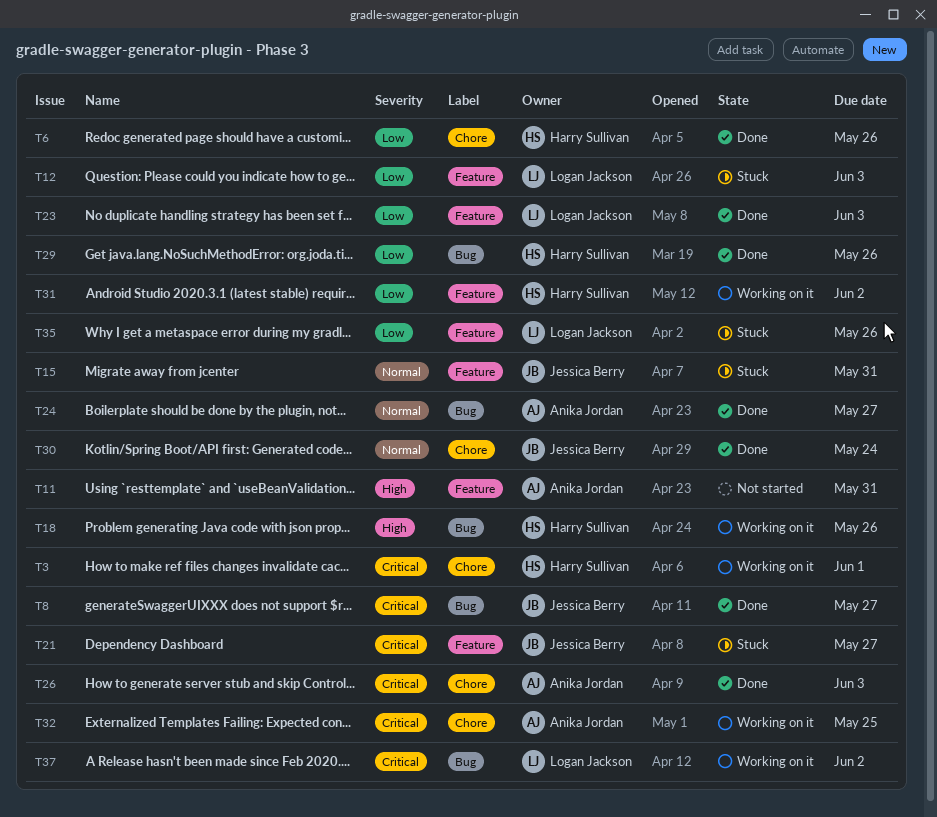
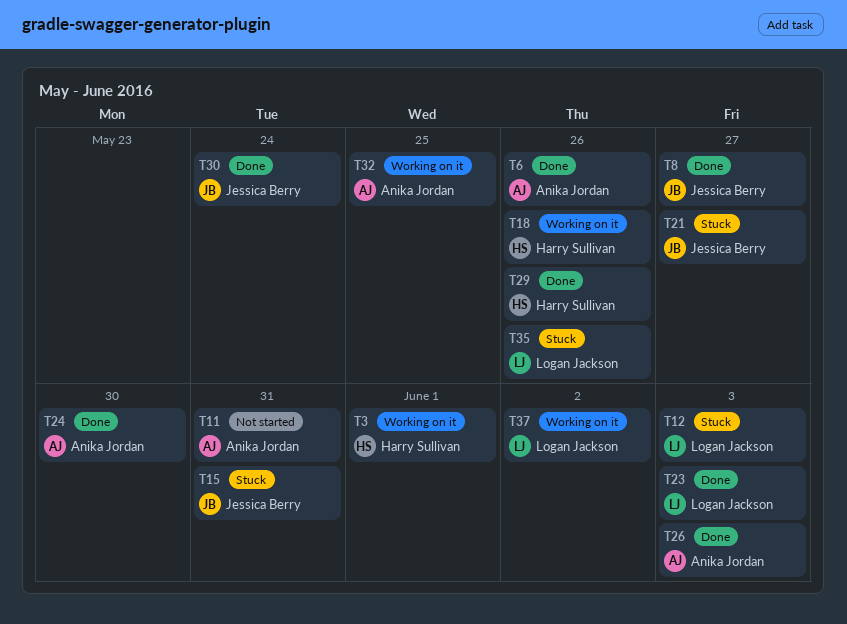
T6, owner: Harry Sullivan -> Anika Jordan
T24, due: May 27 -> May 30
T31: present -> none

